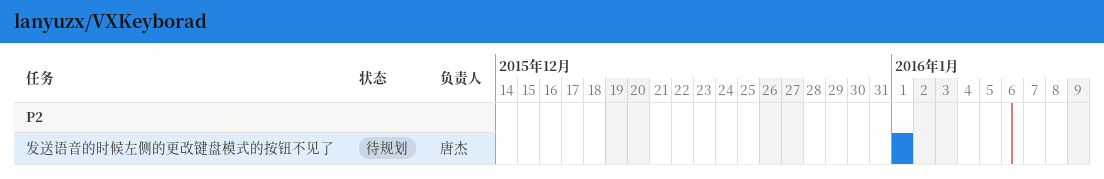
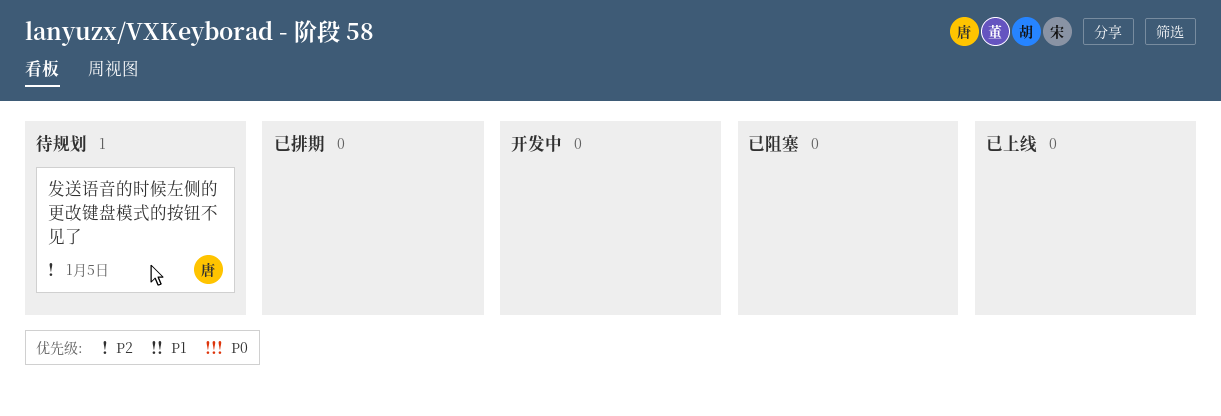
发送语音的时候左侧的更改键盘模式的按钮不见了, due: Jan 1 -> Jan 5

